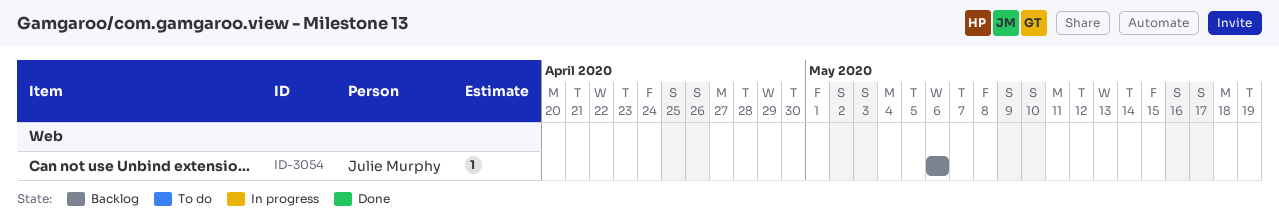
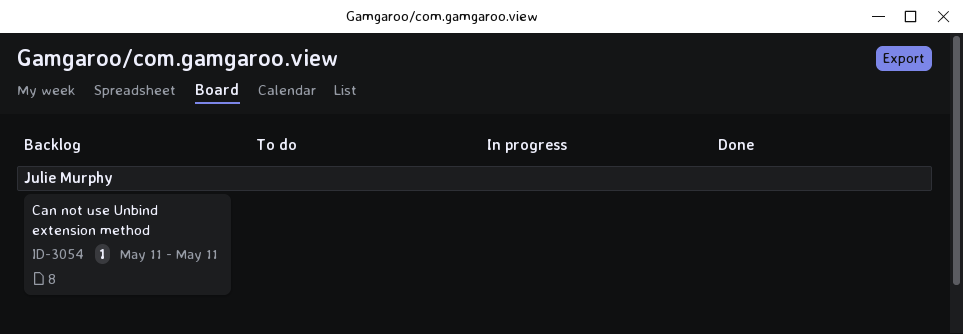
ID-3054, start: May 6 -> May 11
ID-3054, due: May 6 -> May 11

